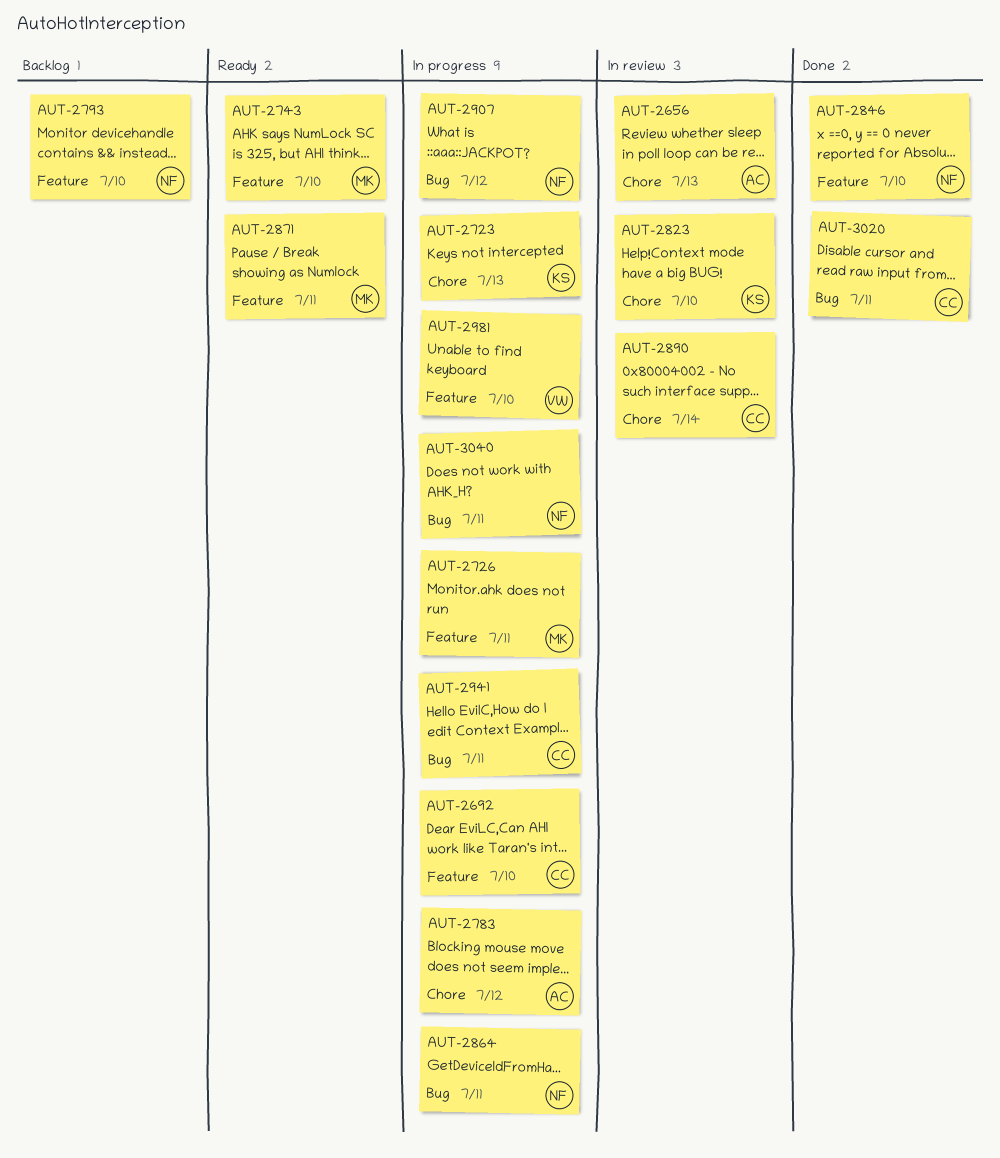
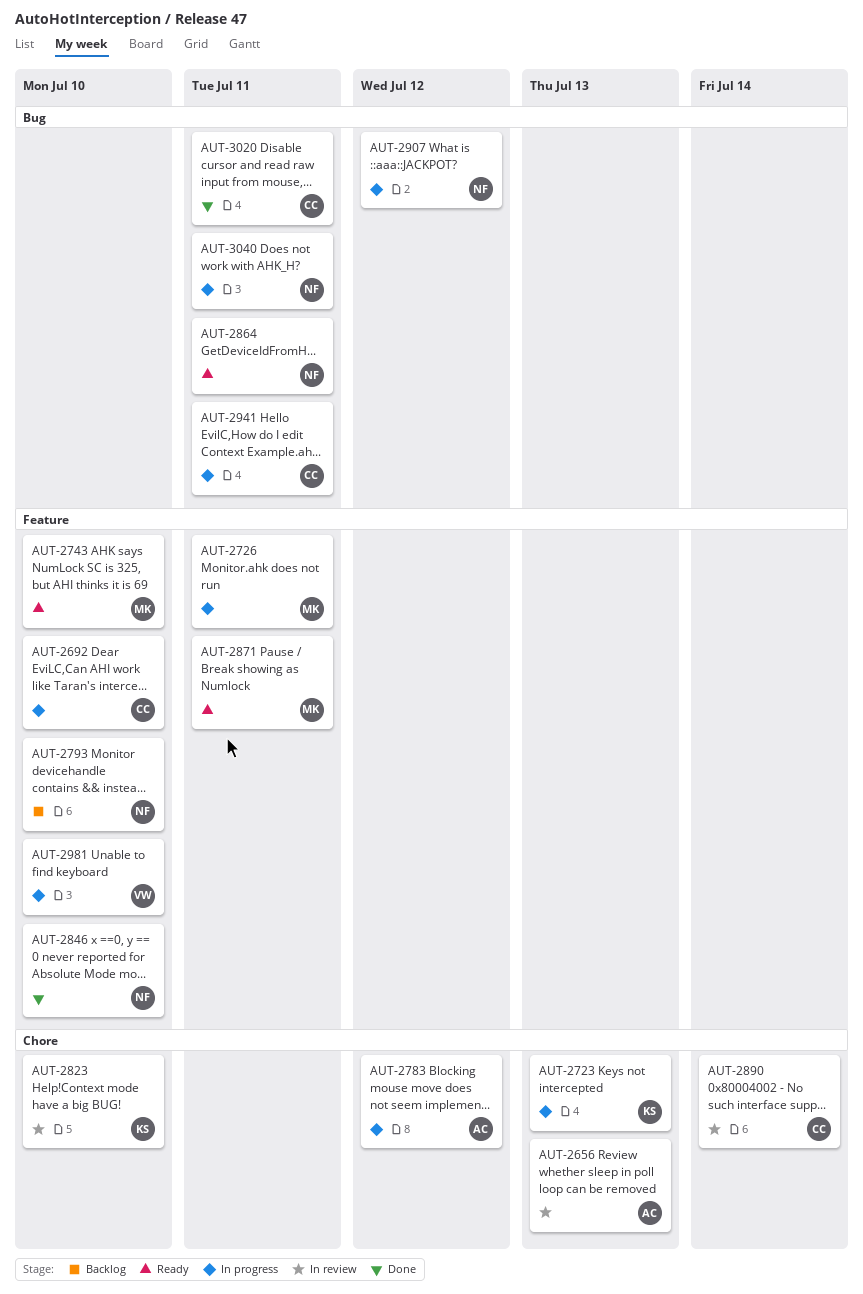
AUT-2864, status: In progress -> Ready

